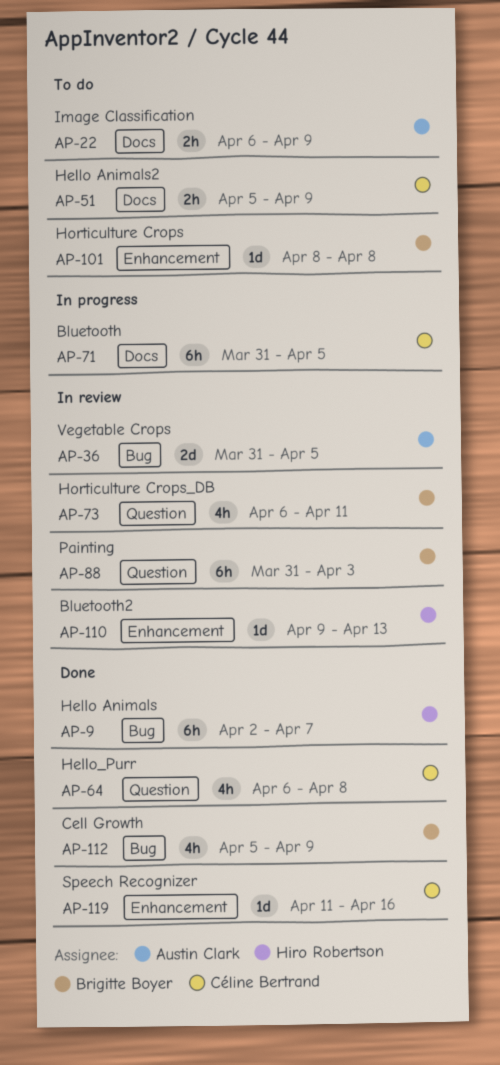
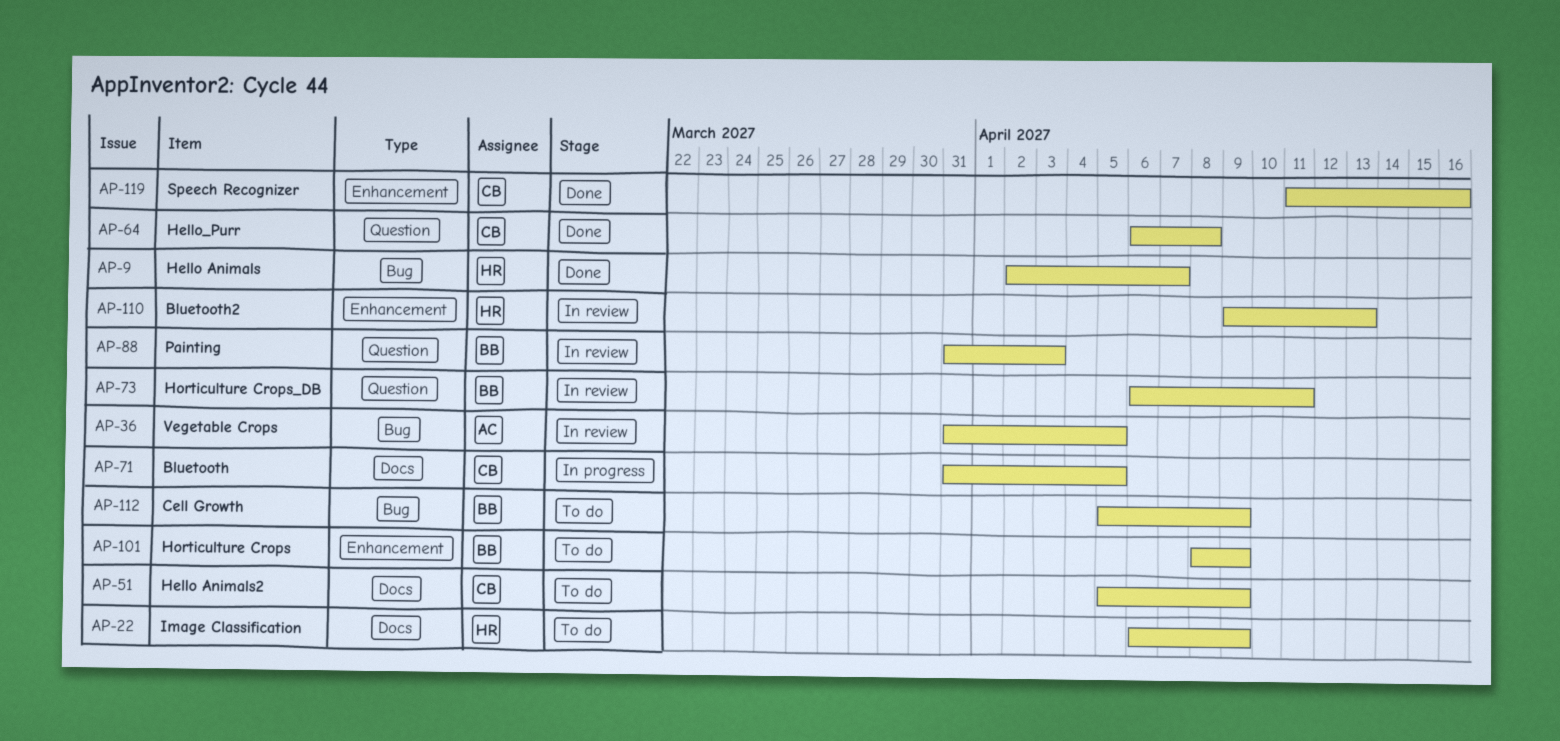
AP-22, owner: Austin Clark -> Hiro Robertson
AP-101, due: Apr 8 -> Apr 9
AP-112, status: Done -> To do

